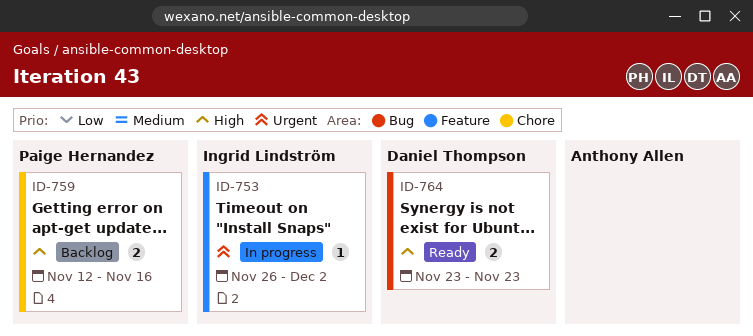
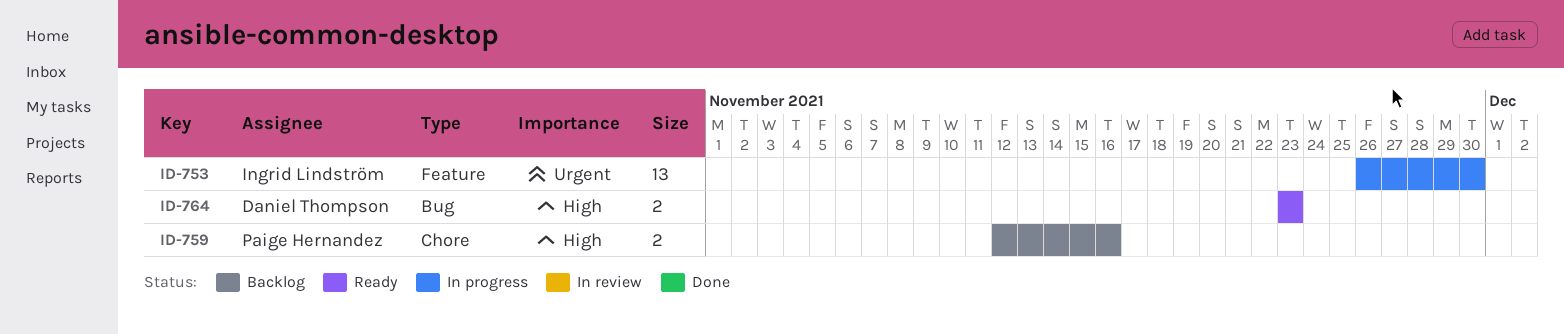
ID-753, estimate: 1 -> 13
ID-753, due: Dec 2 -> Nov 30

